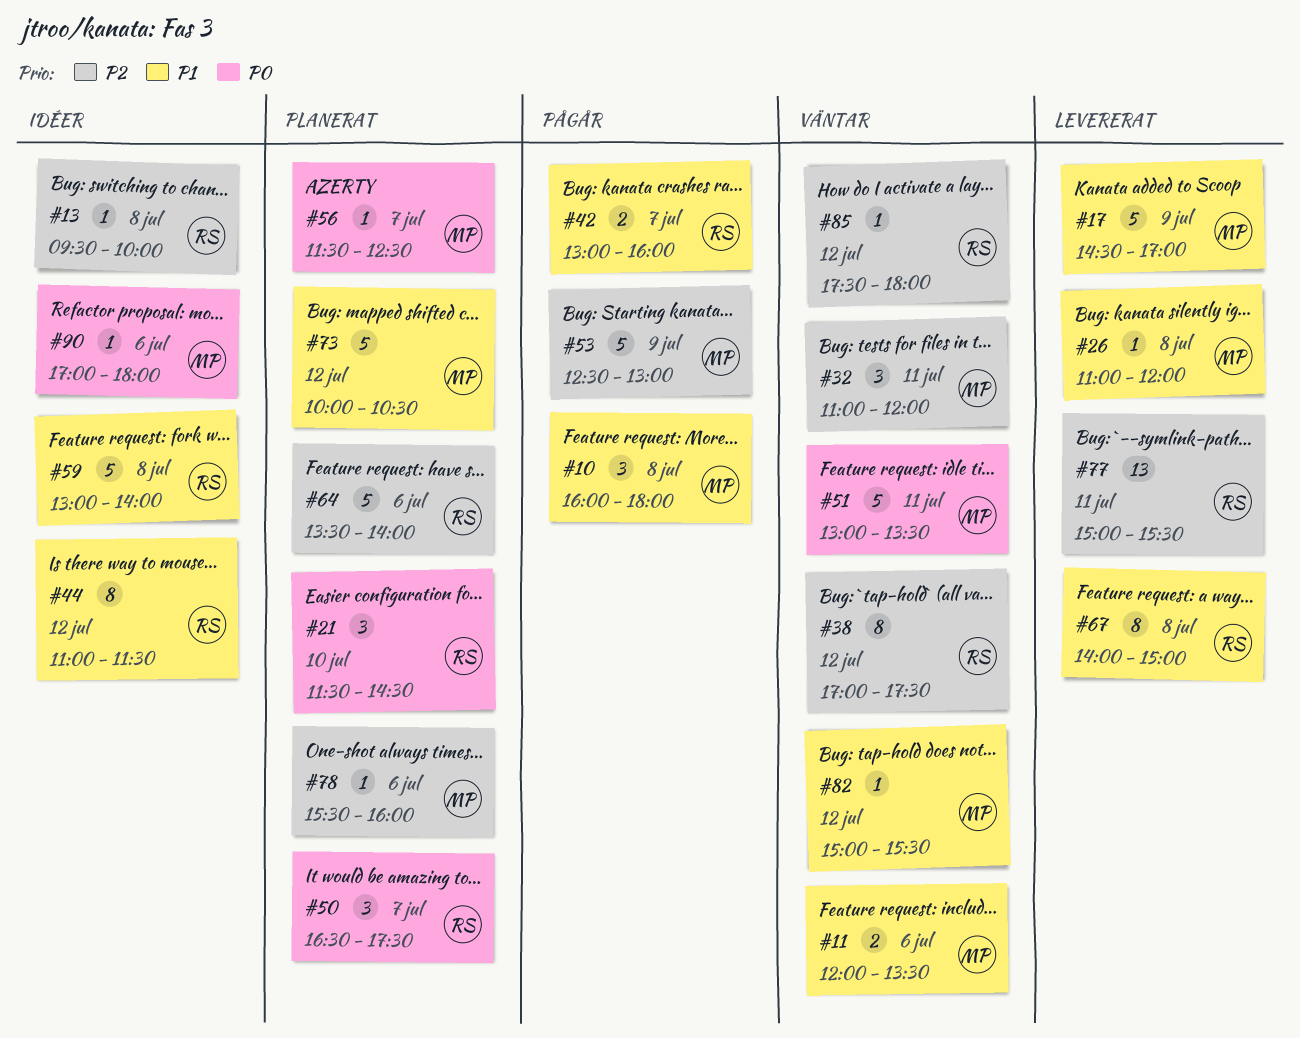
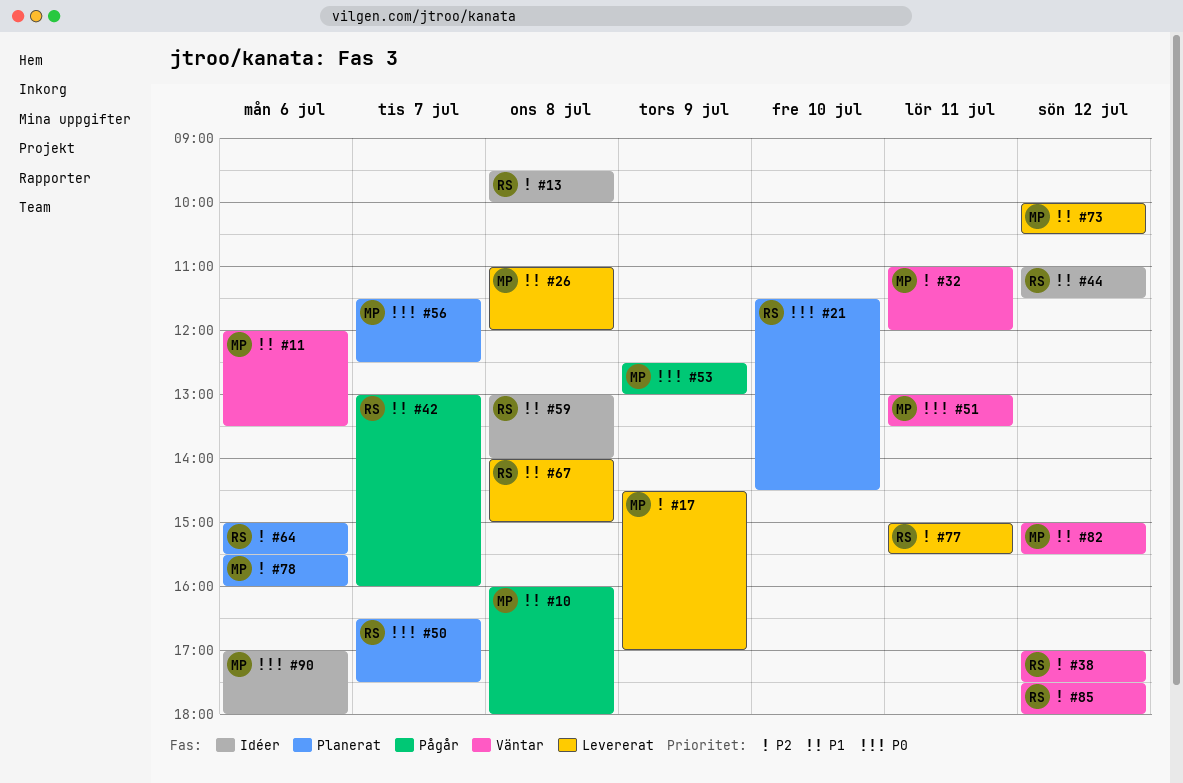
#17, priority: P1 -> P2
#53, priority: P2 -> P0
#64, begins: 13:30 -> 15:00
#64, ends: 14:00 -> 15:30
#73, status: Planerat -> Levererat

